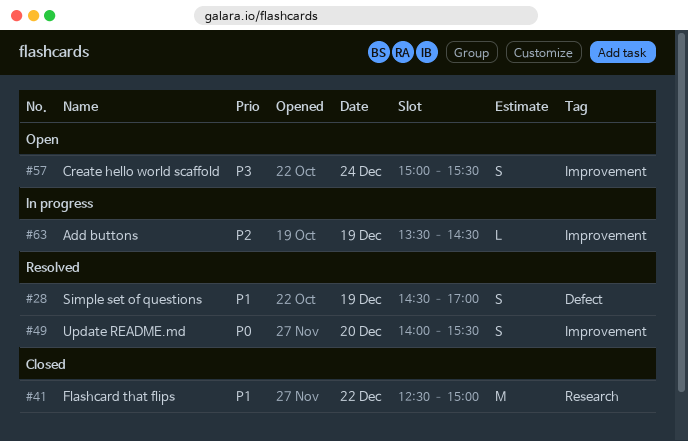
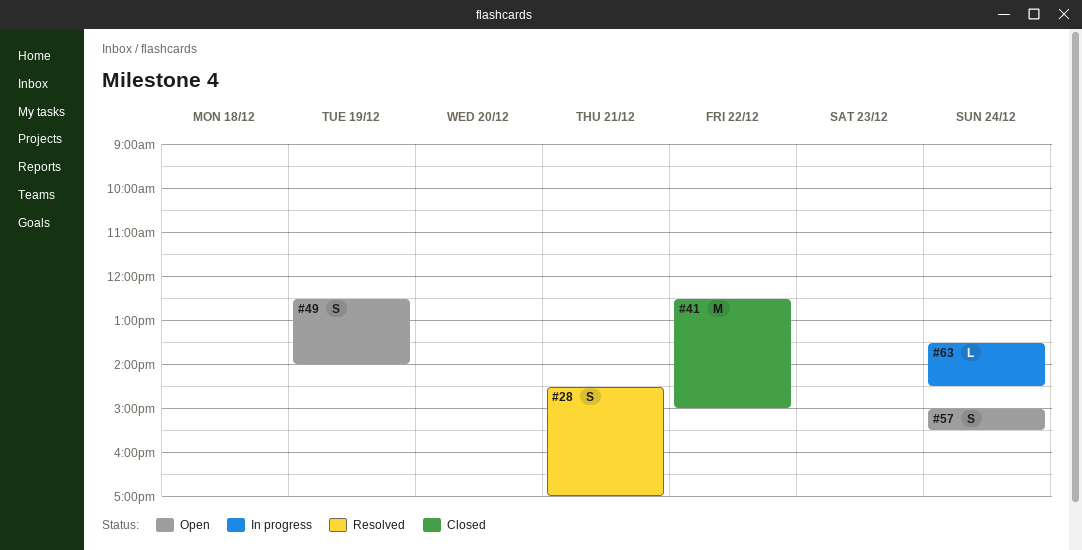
#28, day: Dec 19 -> Dec 21
#49, status: Resolved -> Open
#49, day: Dec 20 -> Dec 19
#49, begins: 14:00 -> 12:30
#49, ends: 15:30 -> 14:00
#63, day: Dec 19 -> Dec 24

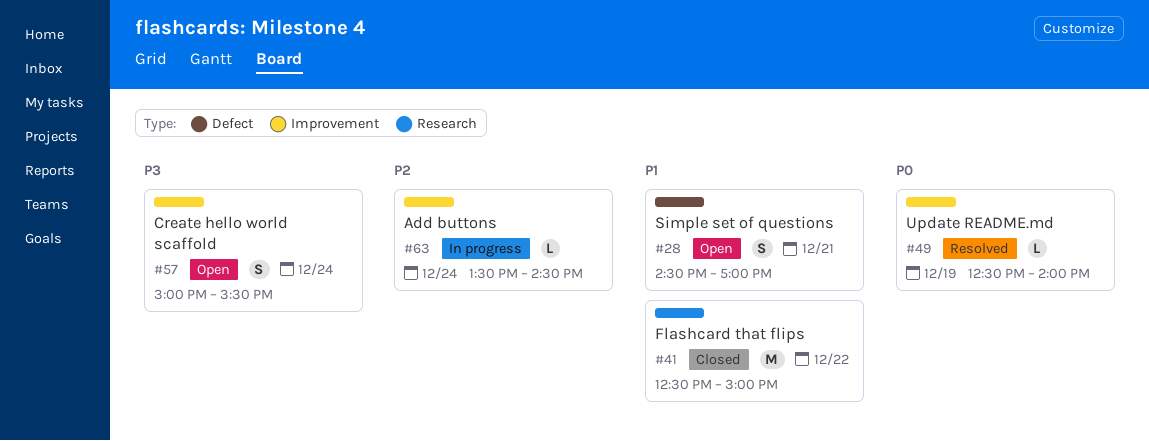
#28, status: Resolved -> Open
#49, status: Open -> Resolved
#49, estimate: S -> L

